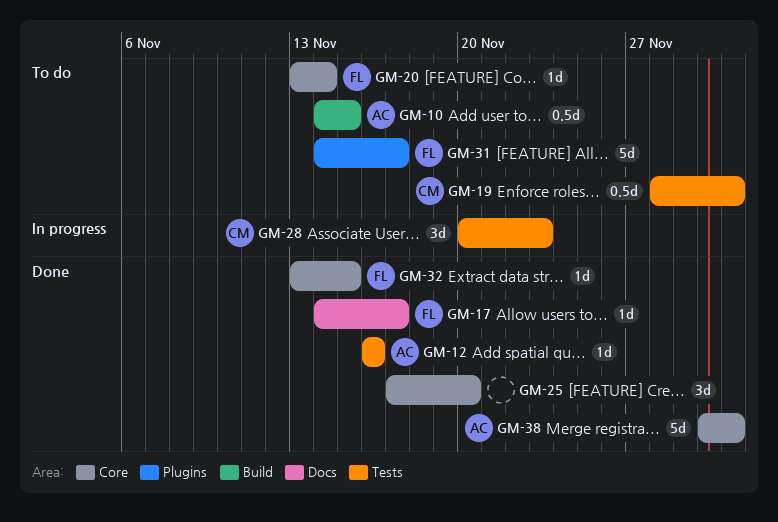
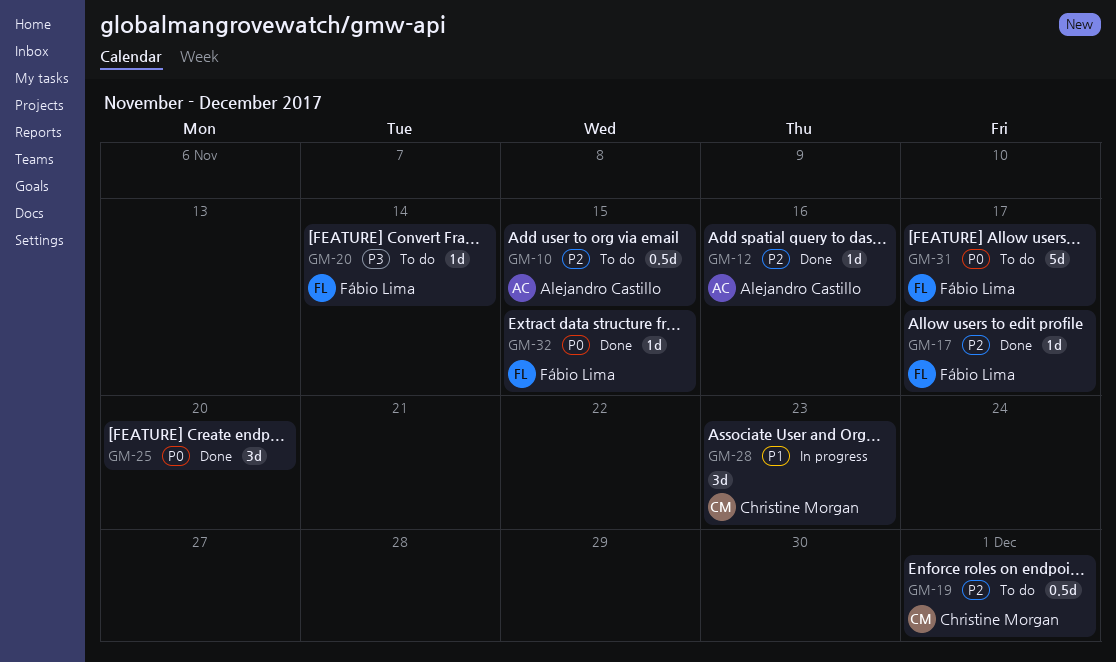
GM-38: present -> none

